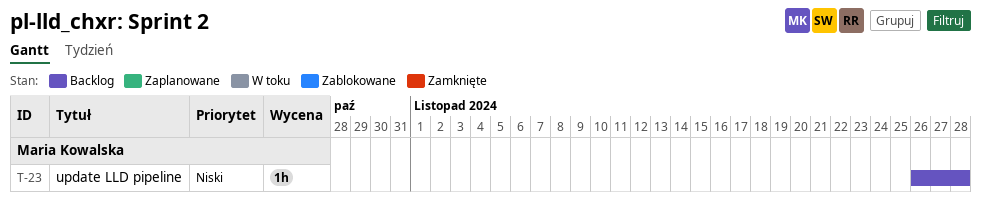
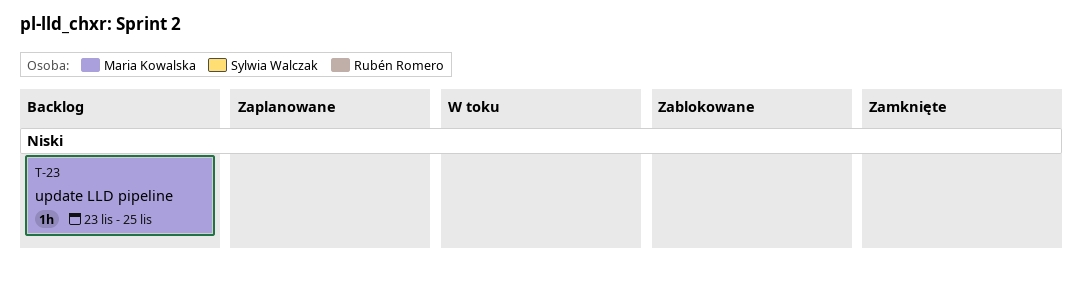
T-23, start: Nov 26 -> Nov 23
T-23, due: Nov 28 -> Nov 25

